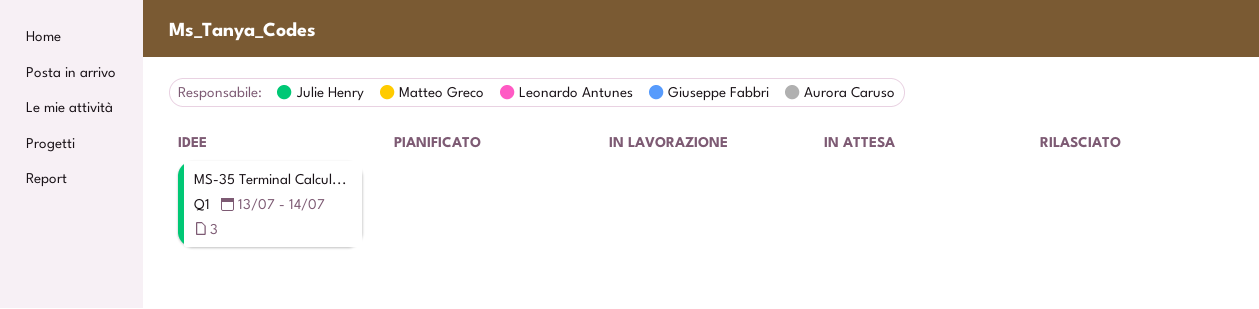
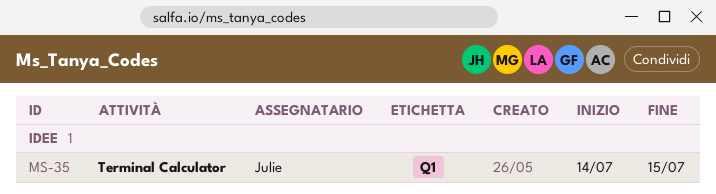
MS-35, start: Jul 13 -> Jul 14
MS-35, due: Jul 14 -> Jul 15

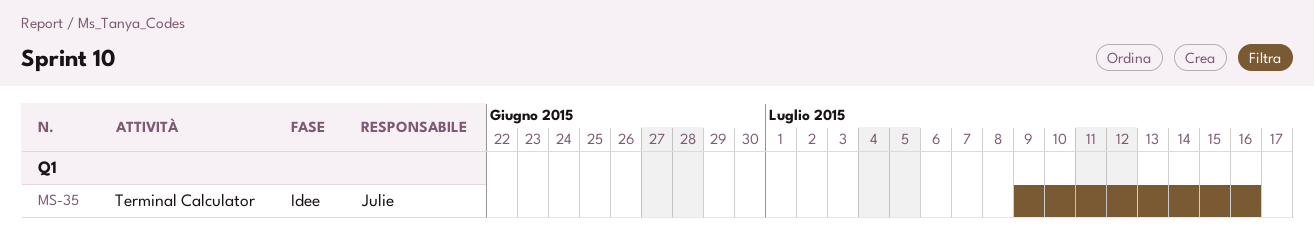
MS-35, start: Jul 14 -> Jul 9
MS-35, due: Jul 15 -> Jul 16

